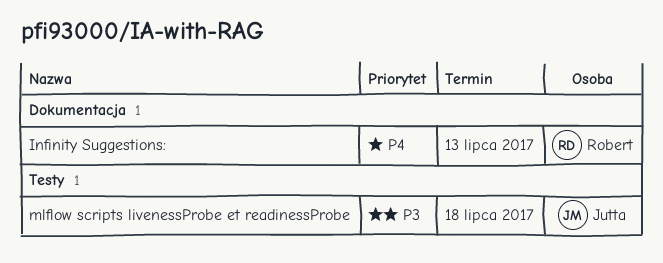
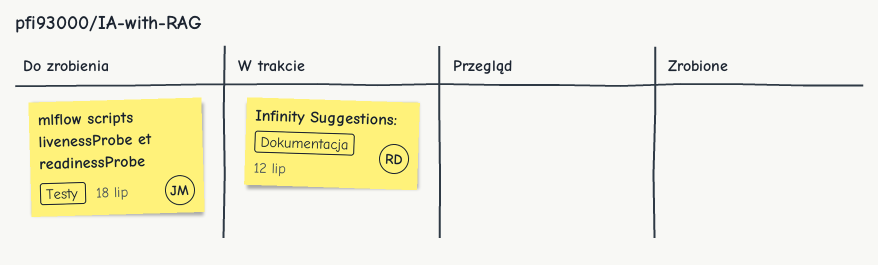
Infinity Suggestions:, due: Jul 13 -> Jul 12

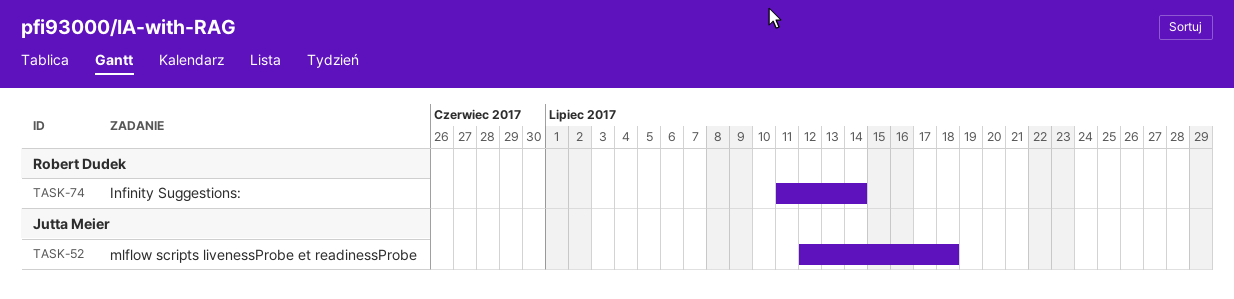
Infinity Suggestions:, due: Jul 12 -> Jul 14

